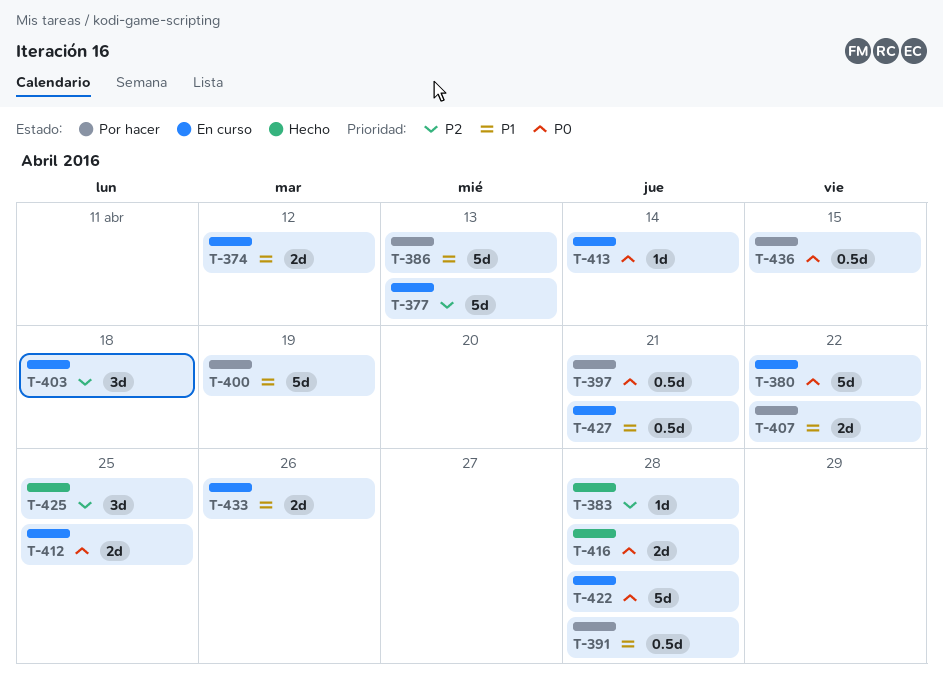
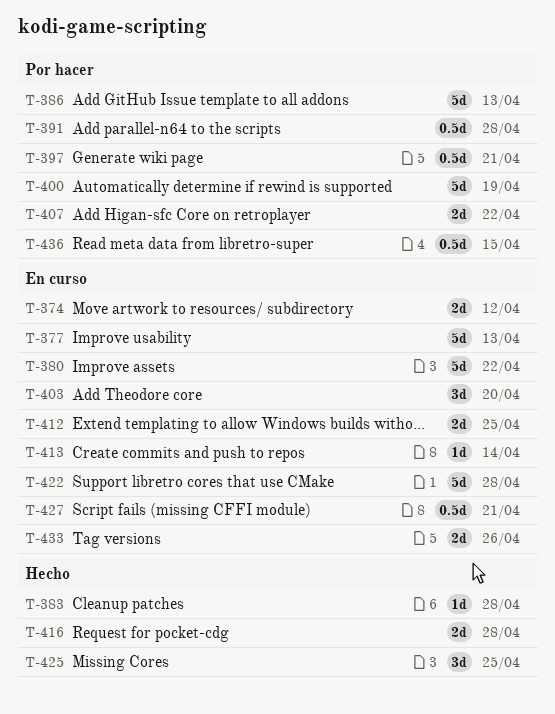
T-403, due: Apr 18 -> Apr 20

